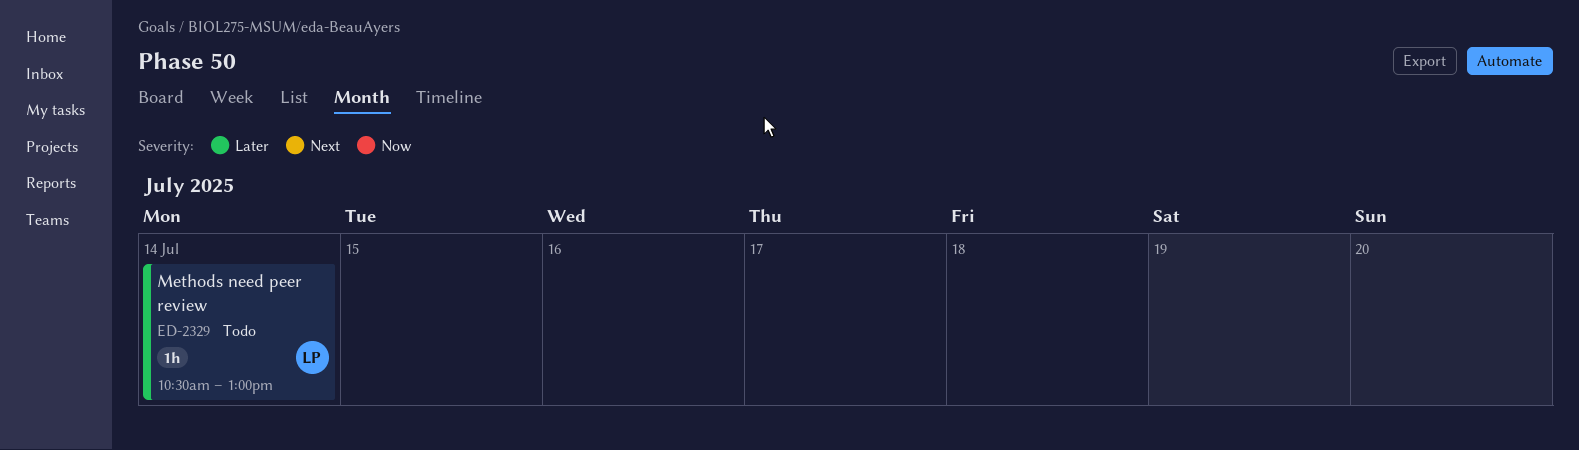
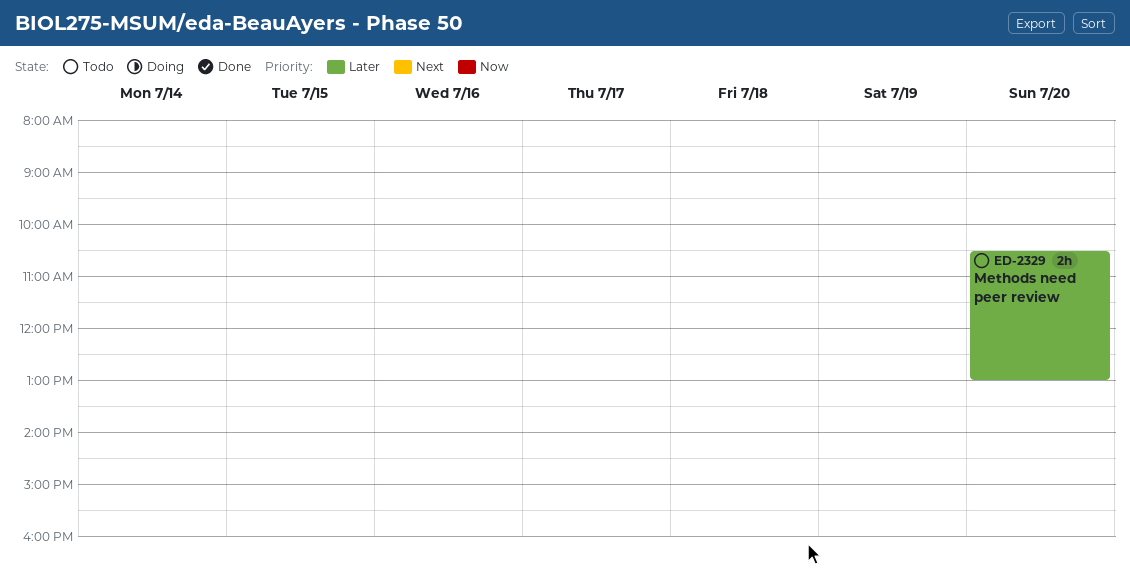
ED-2329, estimate: 1h -> 2h
ED-2329, day: Jul 14 -> Jul 20

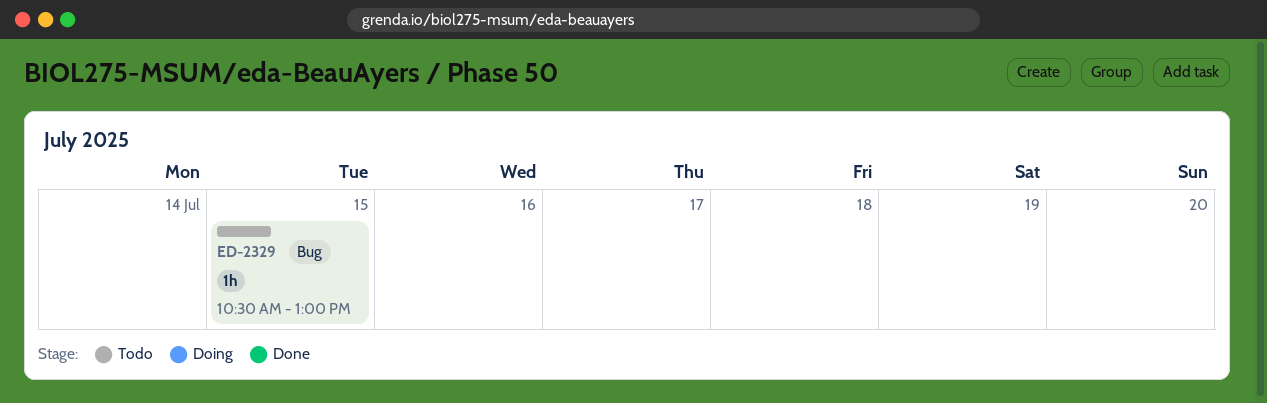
ED-2329, estimate: 2h -> 1h
ED-2329, day: Jul 20 -> Jul 15

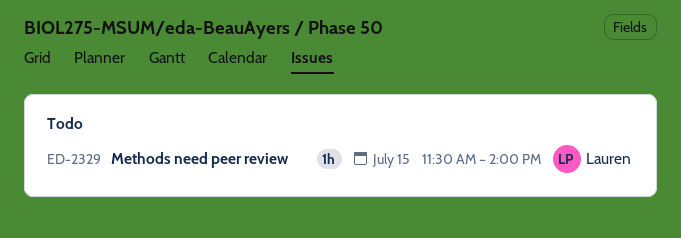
ED-2329, begins: 10:30 -> 11:30
ED-2329, ends: 13:00 -> 14:00

